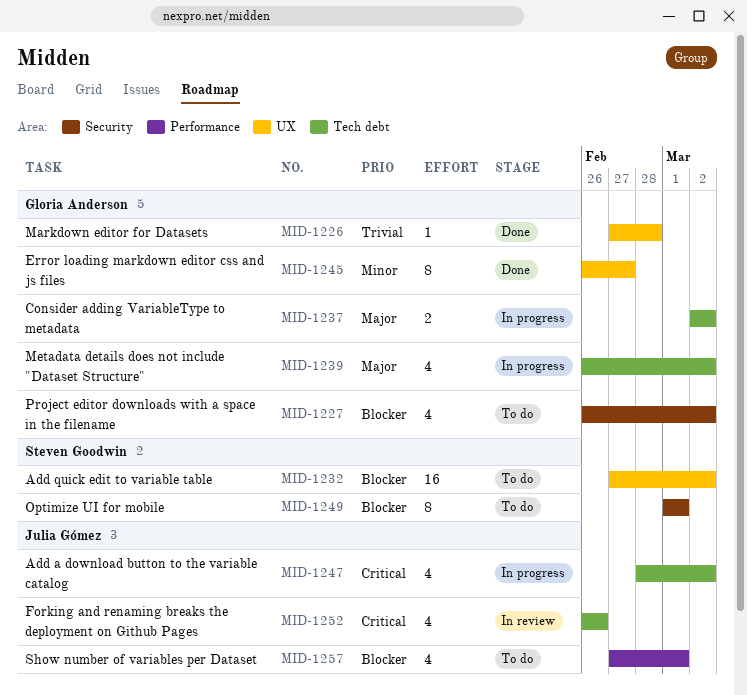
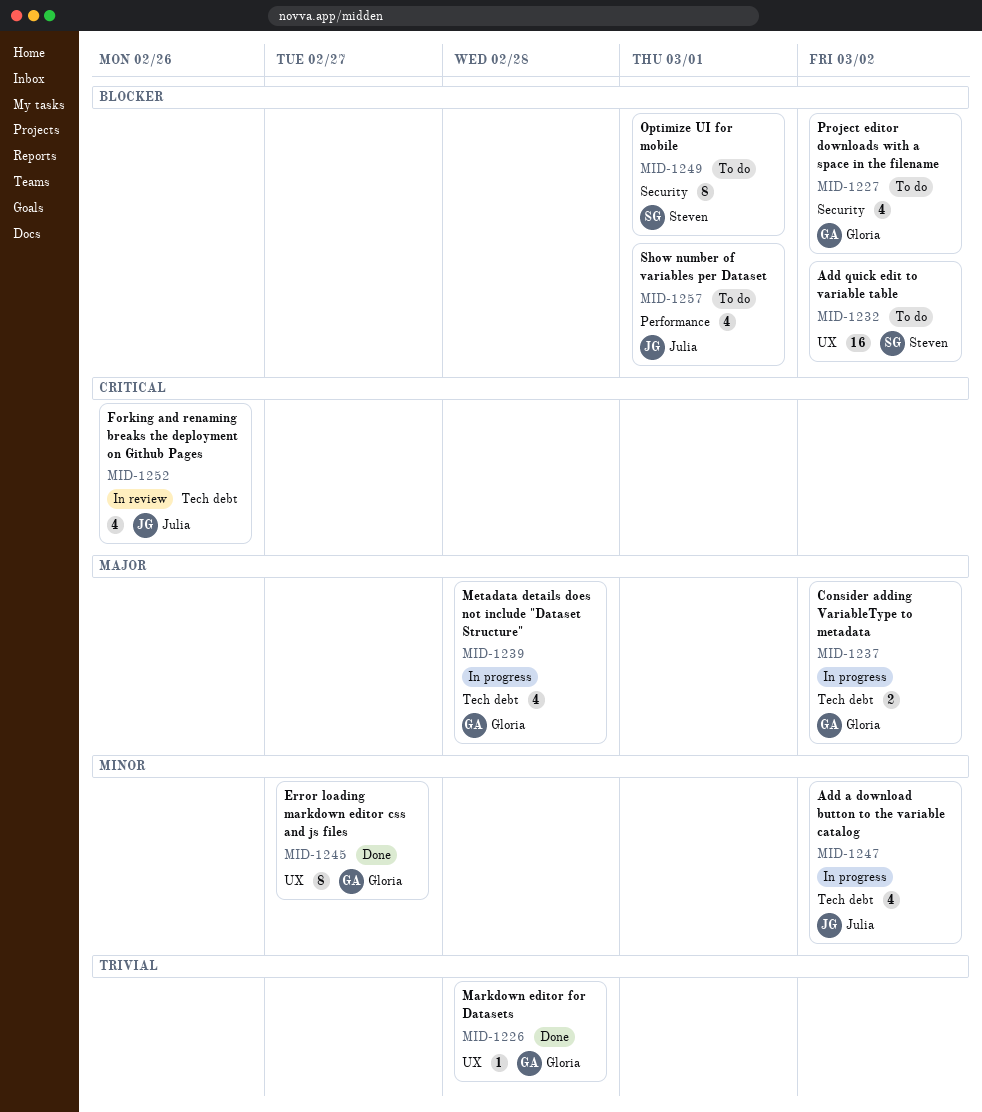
MID-1239, due: Mar 2 -> Feb 28
MID-1247, priority: Critical -> Minor

